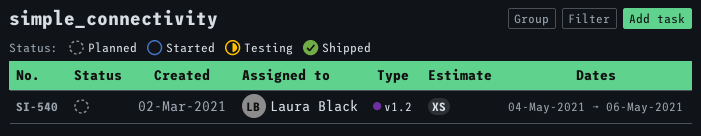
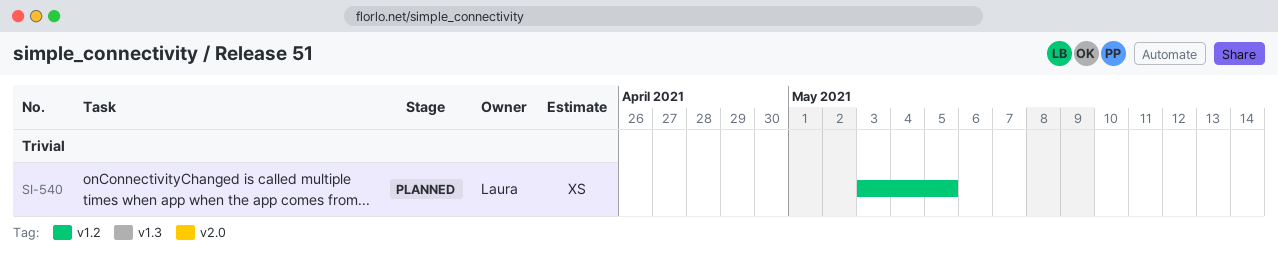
SI-540, start: May 4 -> May 3
SI-540, due: May 6 -> May 5

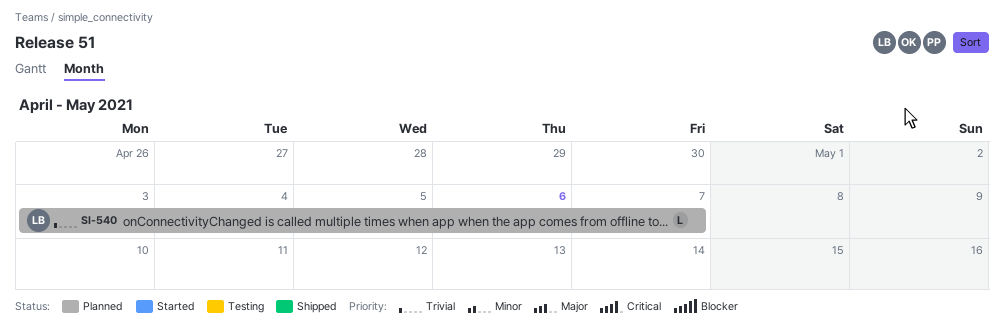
SI-540, estimate: XS -> L
SI-540, due: May 5 -> May 7

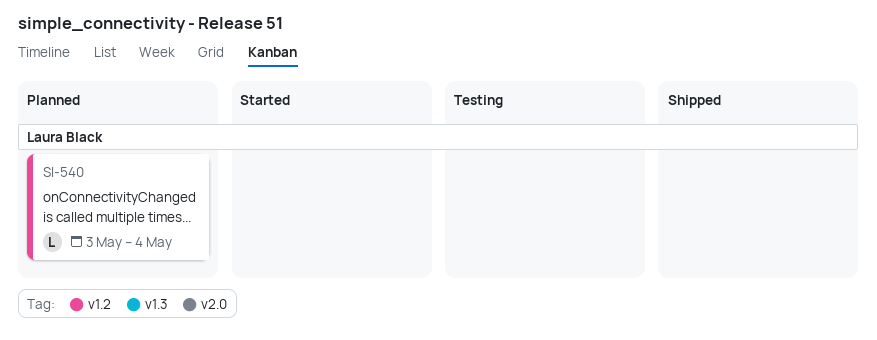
SI-540, due: May 7 -> May 4

